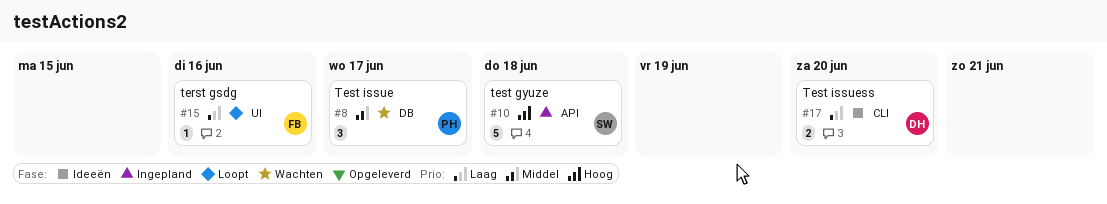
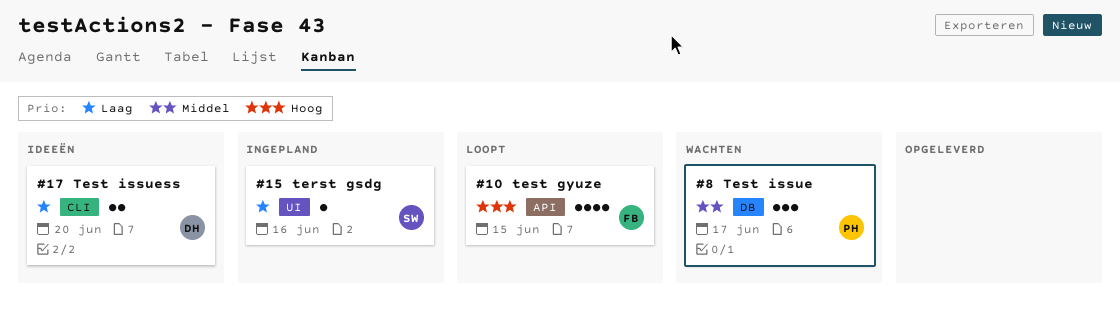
#10, status: Ingepland -> Loopt
#10, owner: SW -> FB
#10, estimate: 5 -> 4
#10, due: Jun 18 -> Jun 15
#15, status: Loopt -> Ingepland
#15, owner: FB -> SW

